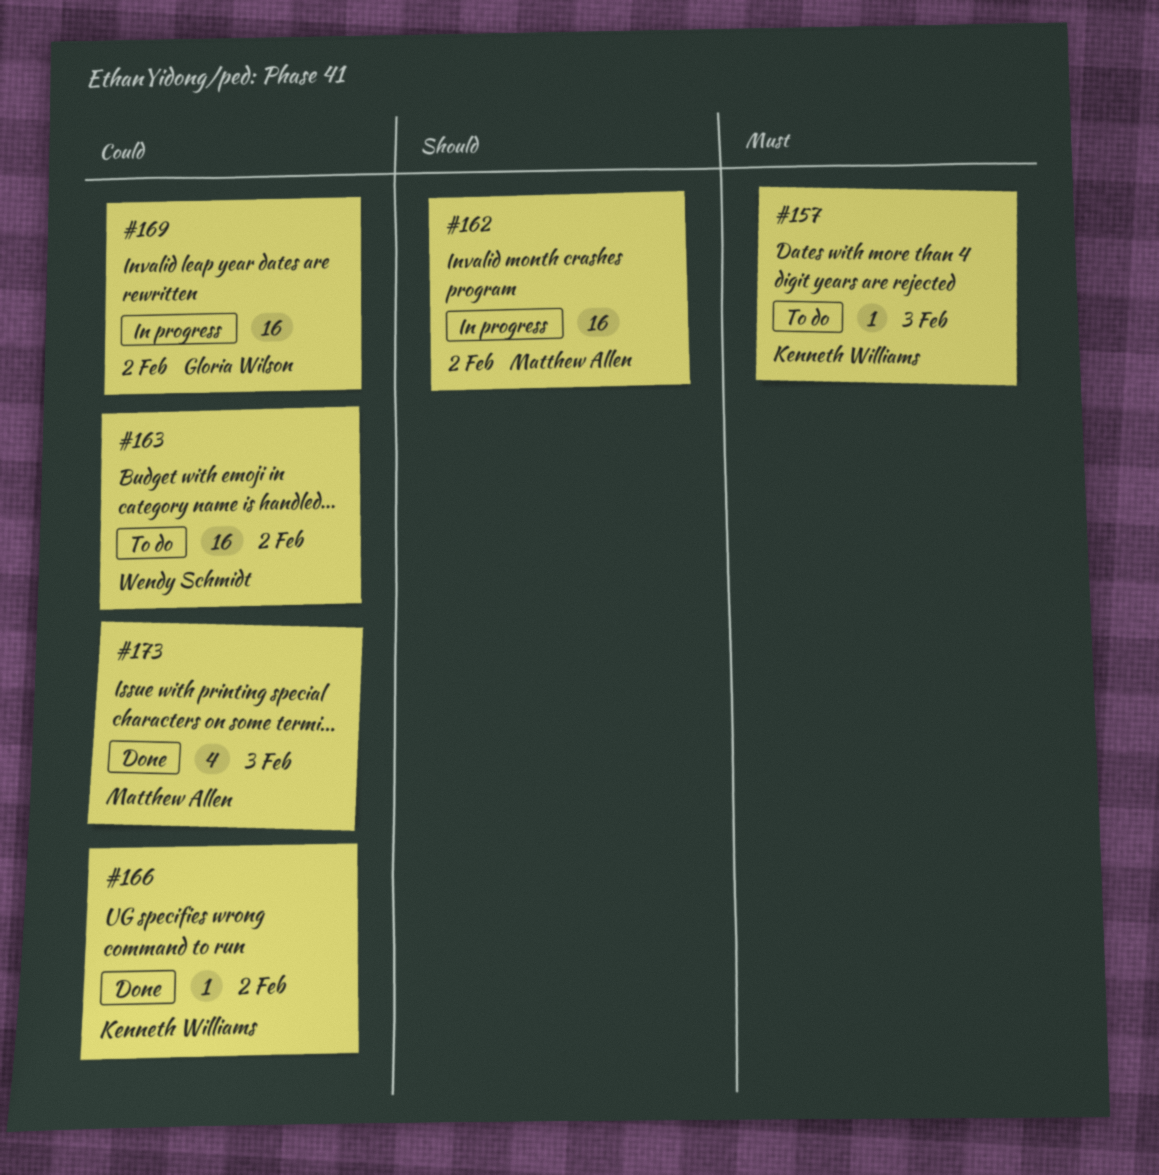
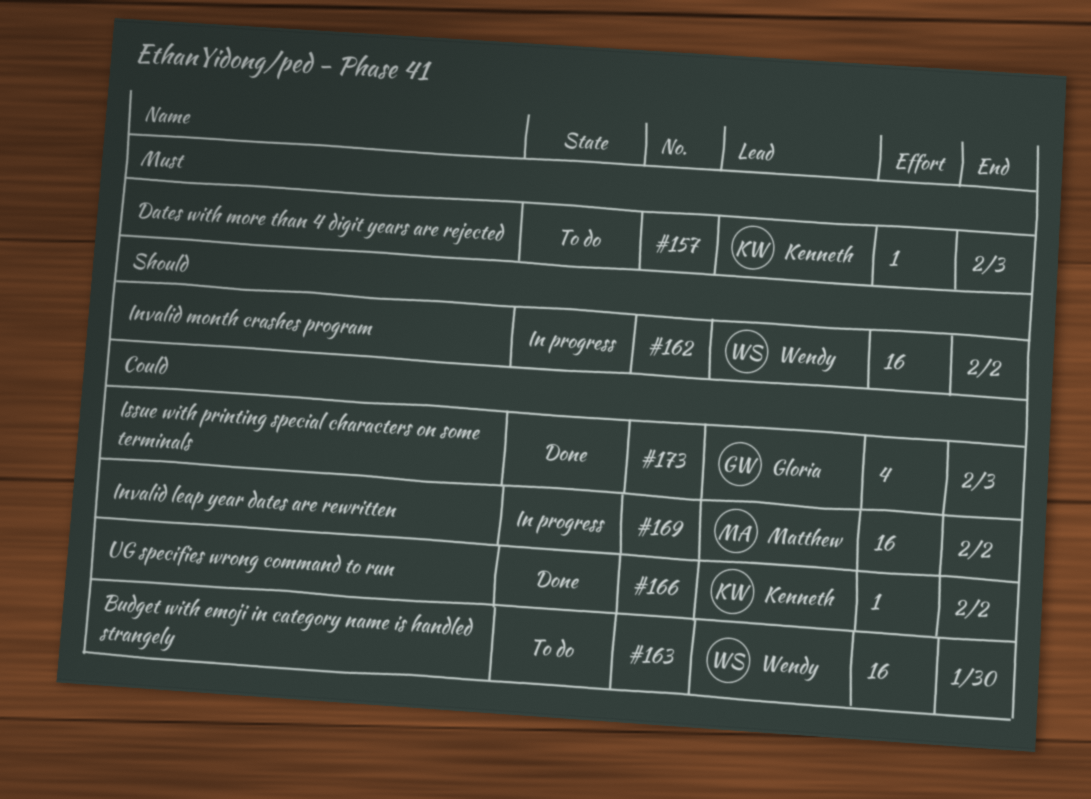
#162, owner: Matthew Allen -> Wendy Schmidt
#163, due: Feb 2 -> Jan 30
#169, owner: Gloria Wilson -> Matthew Allen
#173, owner: Matthew Allen -> Gloria Wilson

